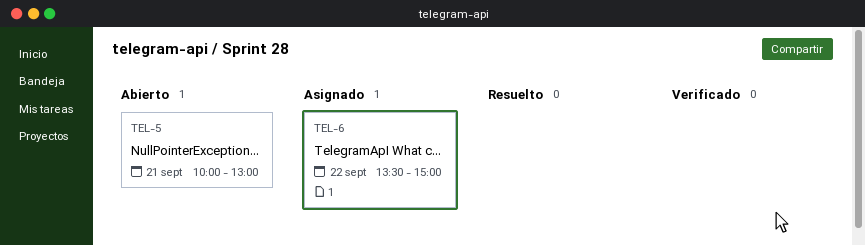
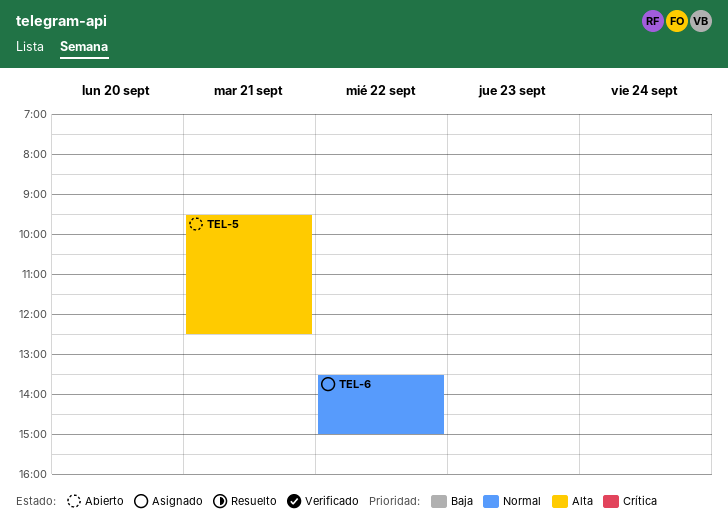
TEL-5, begins: 10:00 -> 09:30
TEL-5, ends: 13:00 -> 12:30

